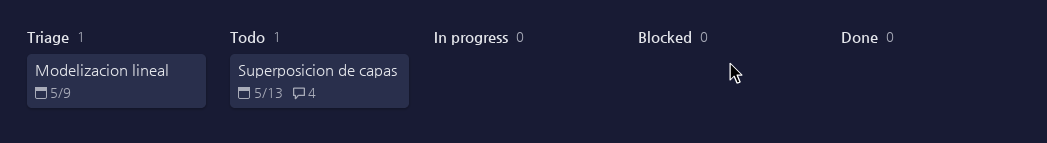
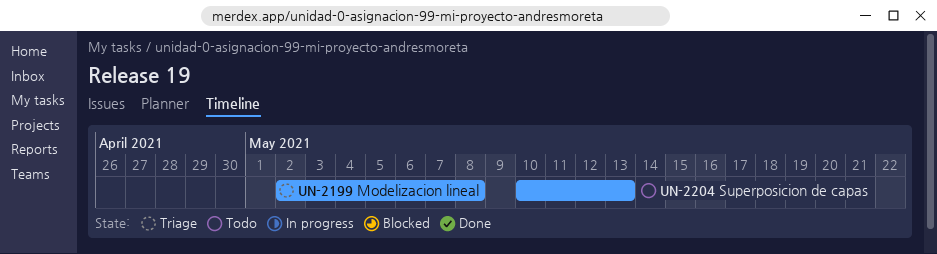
Modelizacion lineal, due: May 9 -> May 8

